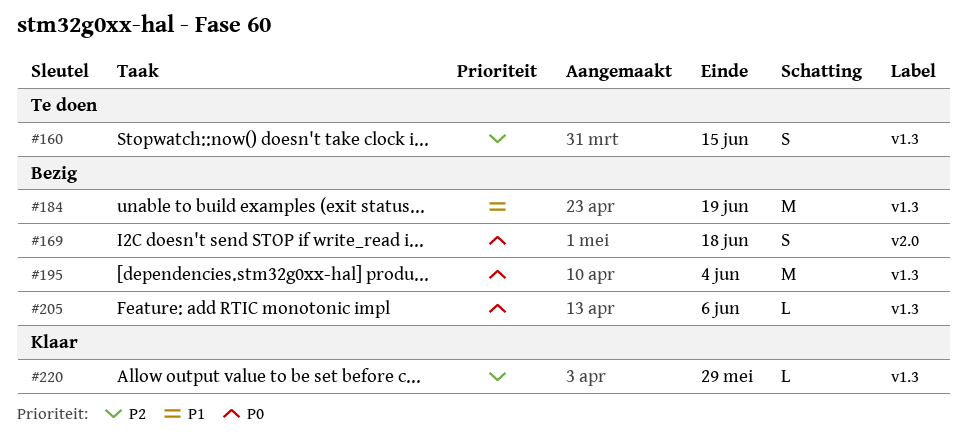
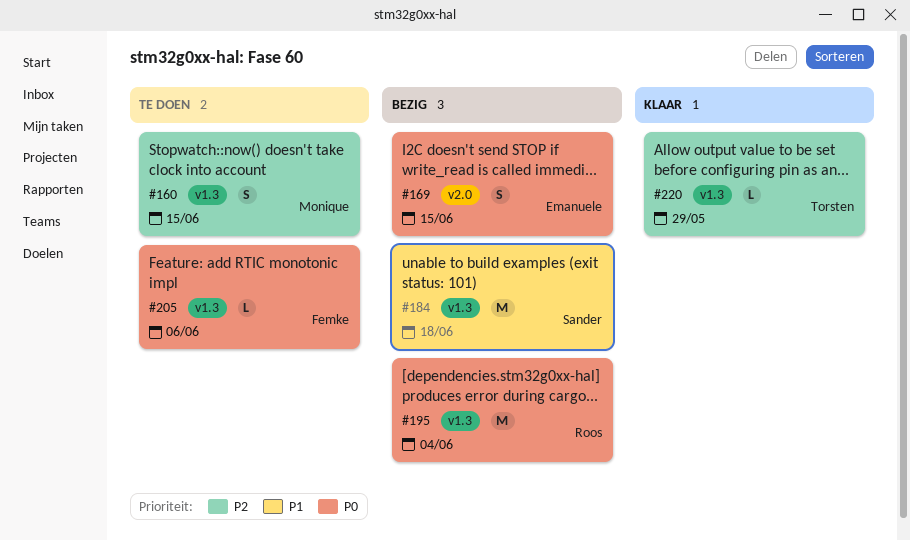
#169, due: Jun 18 -> Jun 15
#184, due: Jun 19 -> Jun 18
#205, status: Bezig -> Te doen

